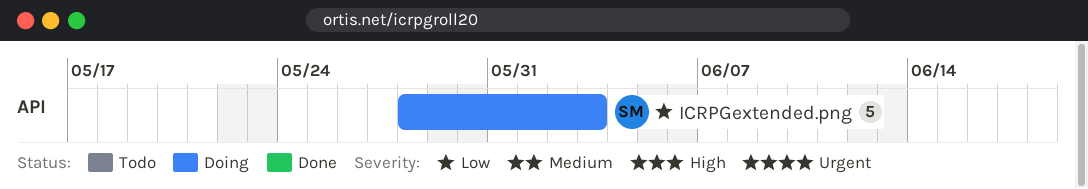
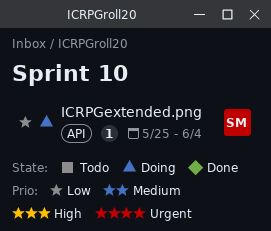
ICRPGextended.png, estimate: 5 -> 1
ICRPGextended.png, start: May 28 -> May 25
ICRPGextended.png, due: Jun 3 -> Jun 4

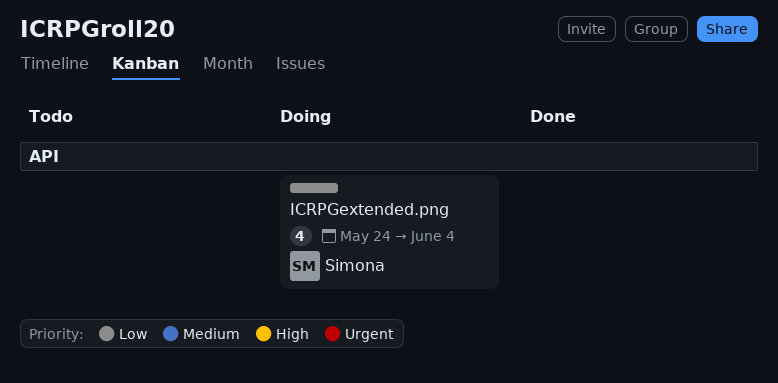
ICRPGextended.png, estimate: 1 -> 4
ICRPGextended.png, start: May 25 -> May 24

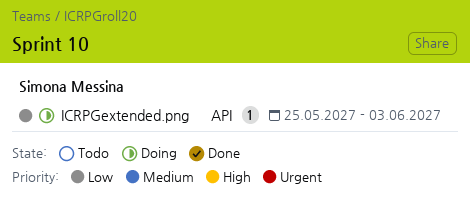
ICRPGextended.png, estimate: 4 -> 1
ICRPGextended.png, start: May 24 -> May 25
ICRPGextended.png, due: Jun 4 -> Jun 3

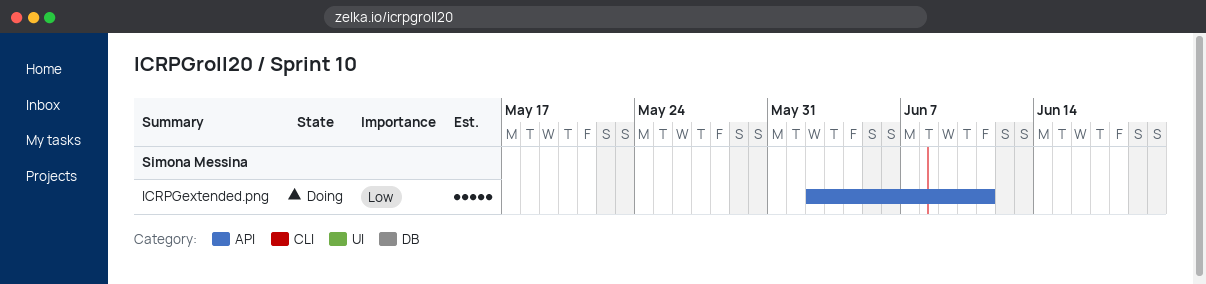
ICRPGextended.png, estimate: 1 -> 5
ICRPGextended.png, start: May 25 -> Jun 2
ICRPGextended.png, due: Jun 3 -> Jun 11

